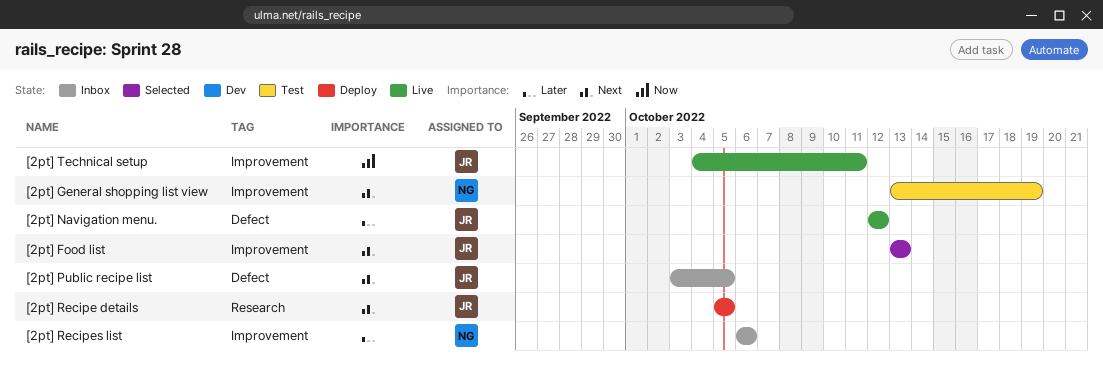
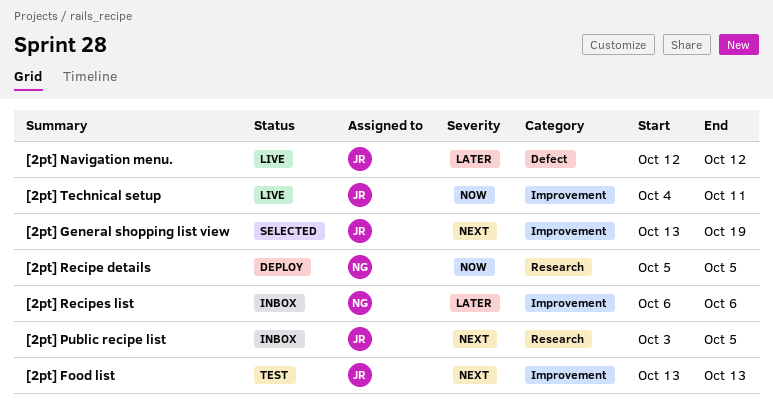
[2pt] Food list, status: Selected -> Test
[2pt] General shopping list view, status: Test -> Selected
[2pt] General shopping list view, owner: NG -> JR
[2pt] Public recipe list, label: Defect -> Research
[2pt] Recipe details, owner: JR -> NG
[2pt] Recipe details, priority: Next -> Now

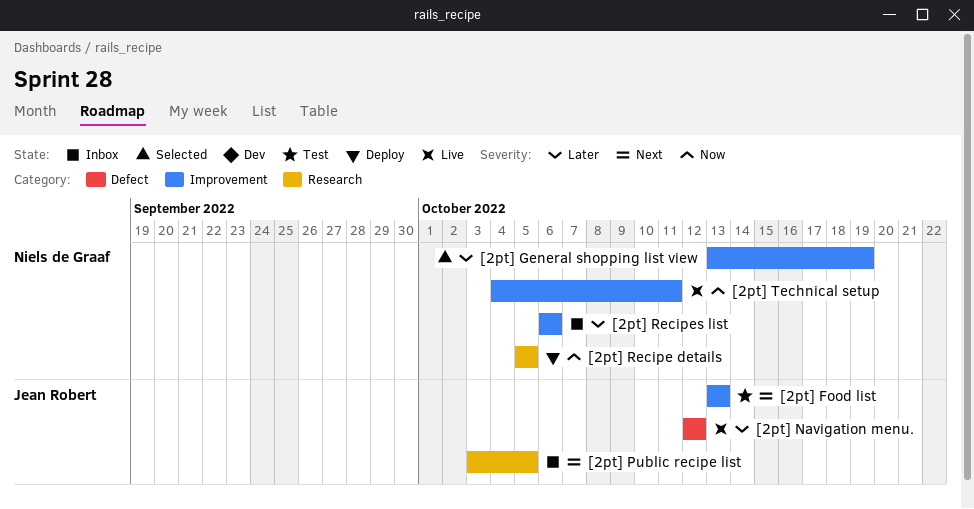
[2pt] General shopping list view, owner: Jean Robert -> Niels de Graaf
[2pt] General shopping list view, priority: Next -> Later
[2pt] Technical setup, owner: Jean Robert -> Niels de Graaf

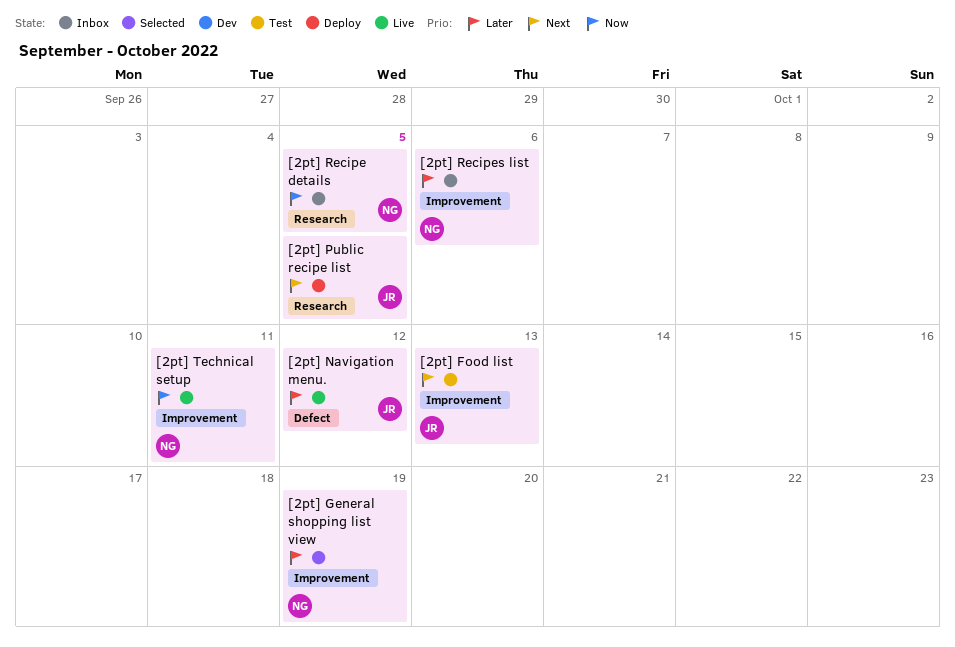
[2pt] Public recipe list, status: Inbox -> Deploy
[2pt] Recipe details, status: Deploy -> Inbox

